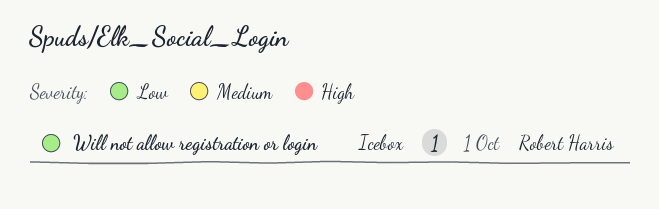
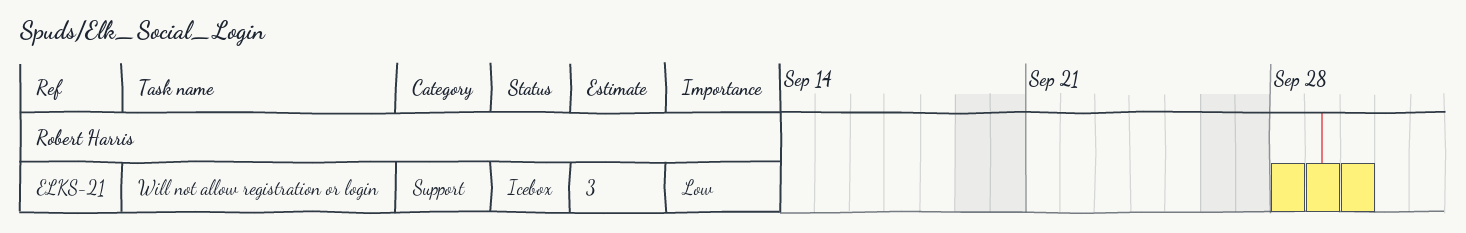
Will not allow registration or login, estimate: 1 -> 3
Will not allow registration or login, due: Oct 1 -> Sep 30

